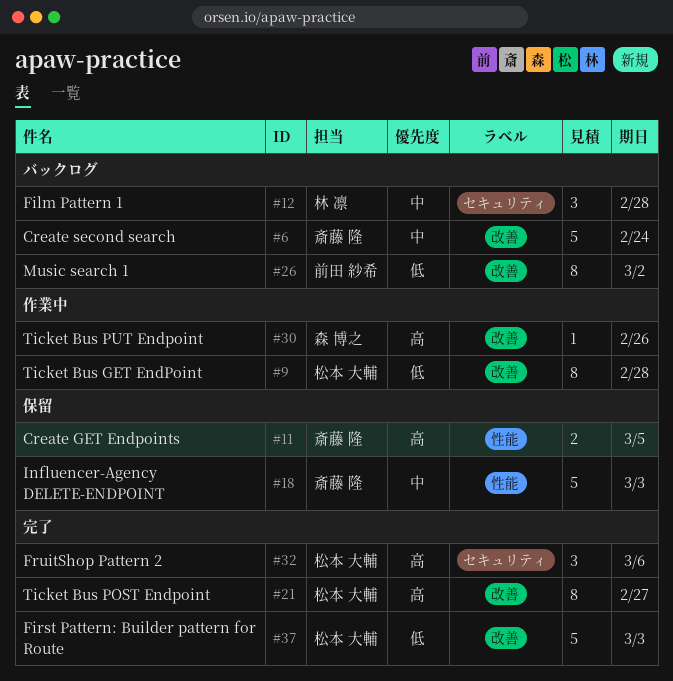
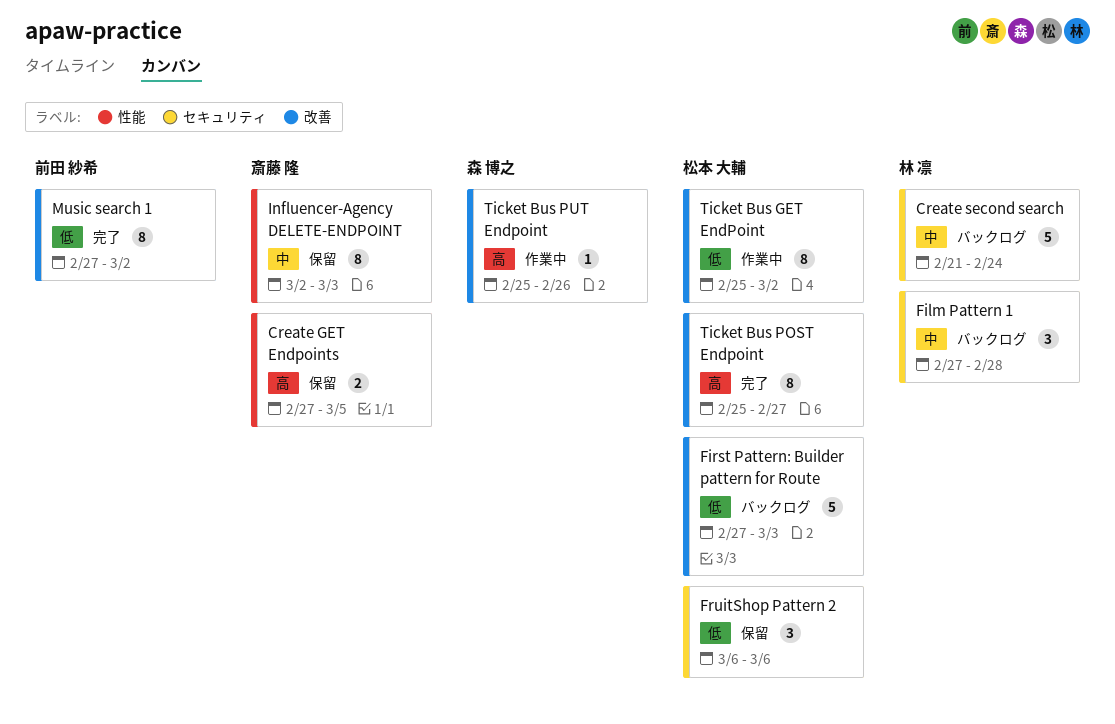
Create second search, owner: 斎藤 隆 -> 林 凛
Create second search, label: 改善 -> セキュリティ
First Pattern: Builder pattern for Route, status: 完了 -> バックログ
FruitShop Pattern 2, status: 完了 -> 保留
FruitShop Pattern 2, priority: 高 -> 低
Influencer-Agency DELETE-ENDPOINT, estimate: 5 -> 8
Music search 1, status: バックログ -> 完了
Ticket Bus GET EndPoint, due: Feb 28 -> Mar 2

